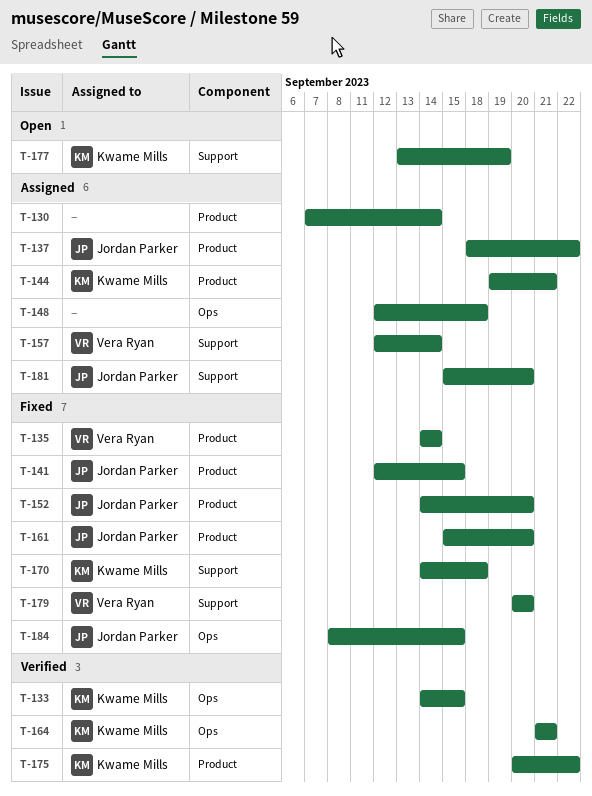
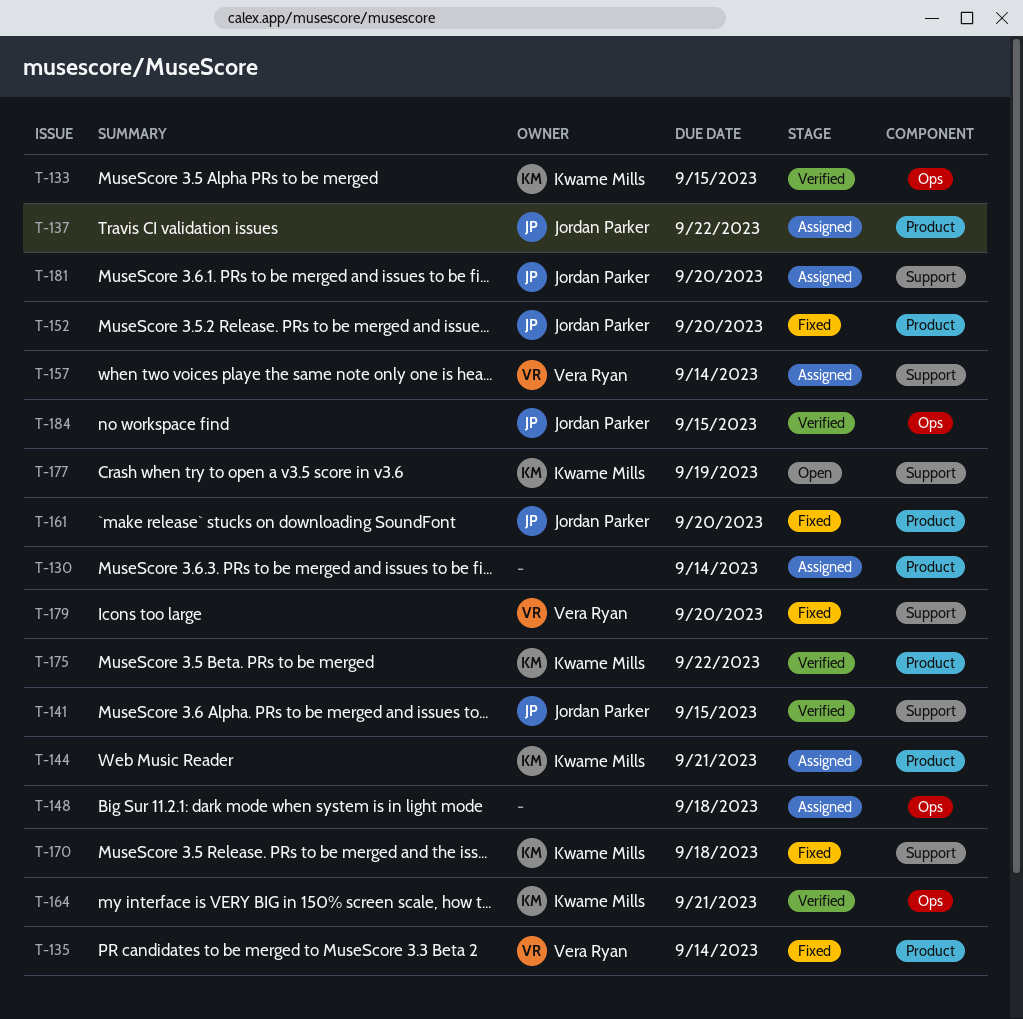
T-141, status: Fixed -> Verified
T-141, label: Product -> Support
T-184, status: Fixed -> Verified

